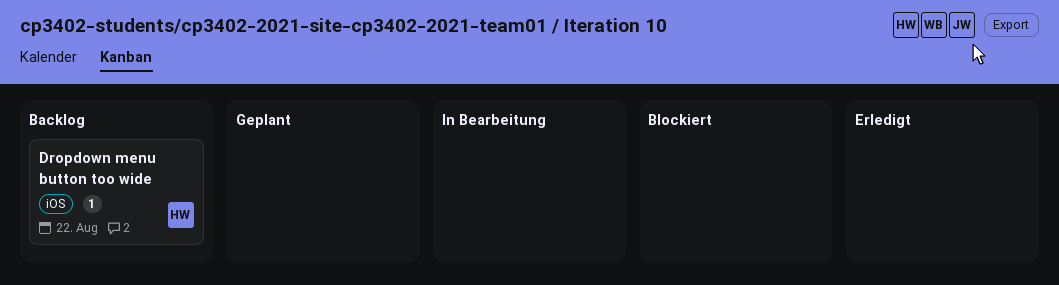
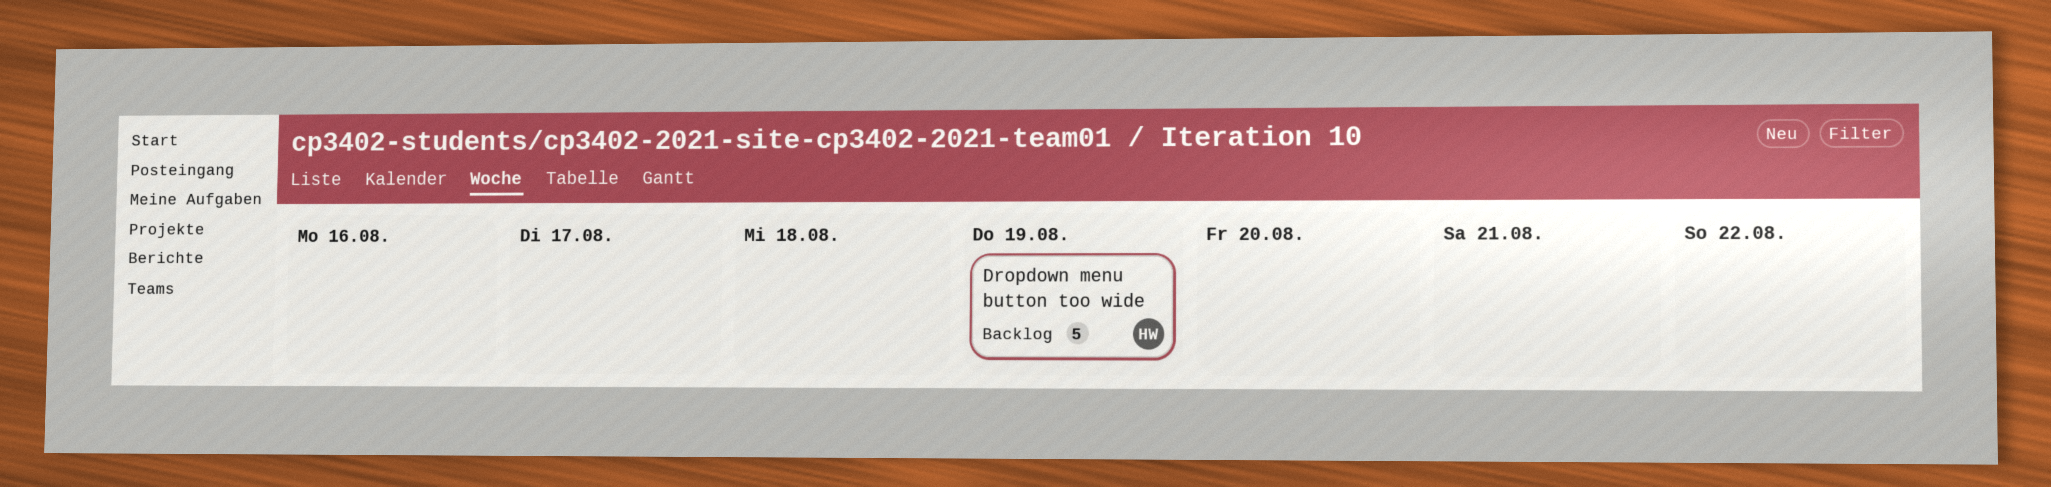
Dropdown menu button too wide, estimate: 1 -> 5
Dropdown menu button too wide, due: Aug 22 -> Aug 19

